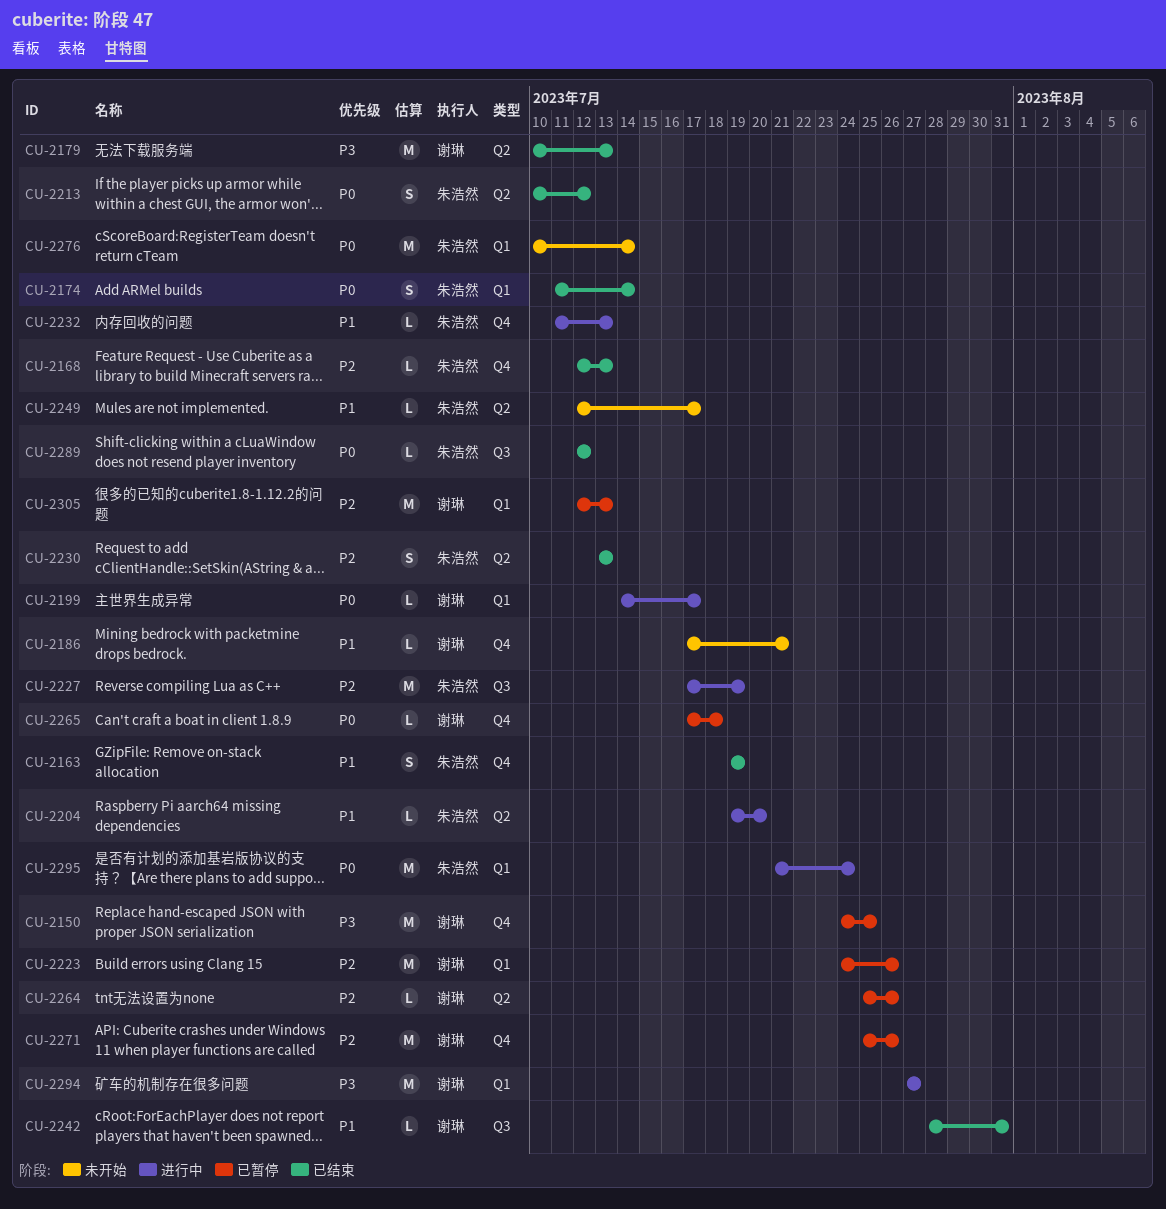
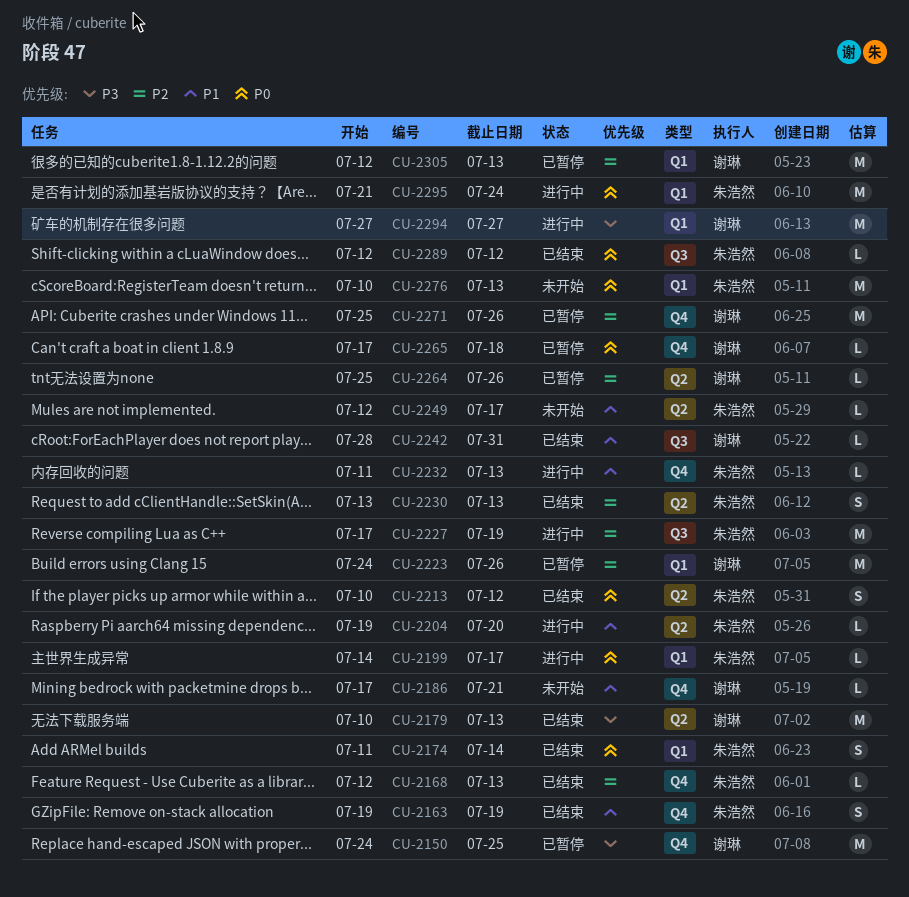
CU-2199, owner: 谢琳 -> 朱浩然
CU-2276, due: Jul 14 -> Jul 13

